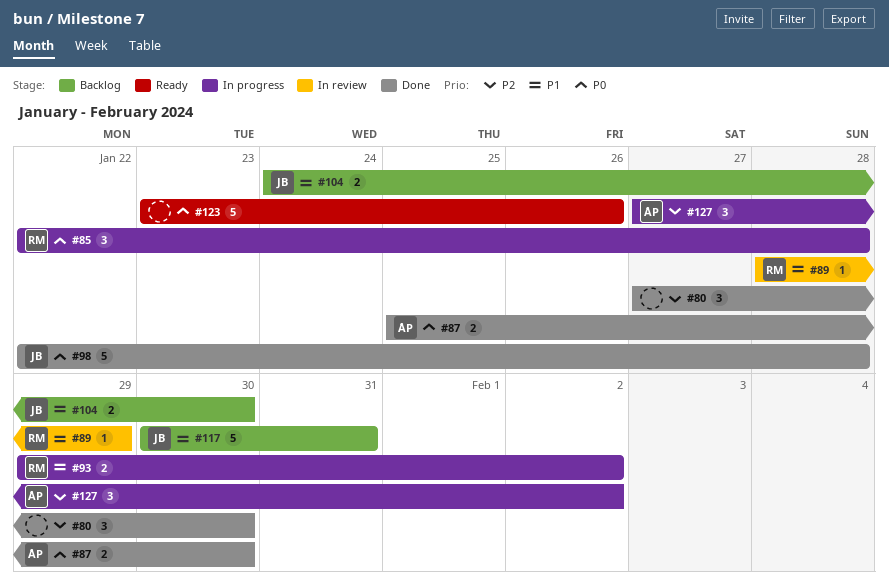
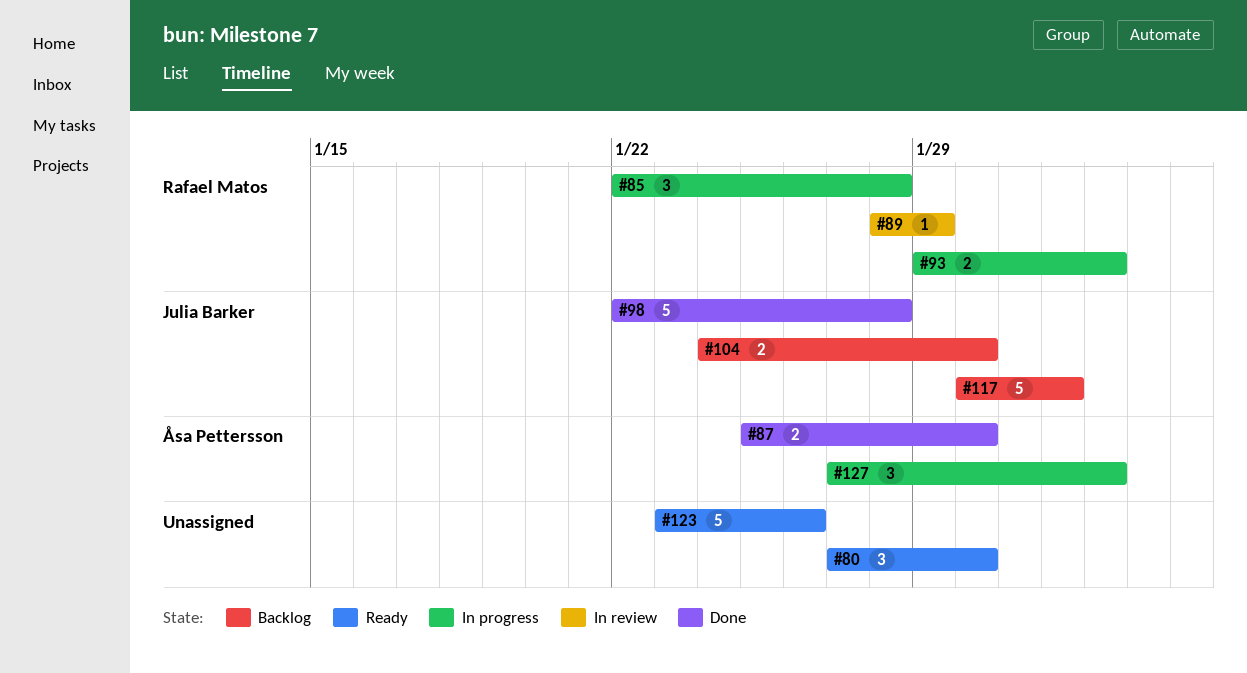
#80, status: Done -> Ready
#117, due: Jan 31 -> Feb 1

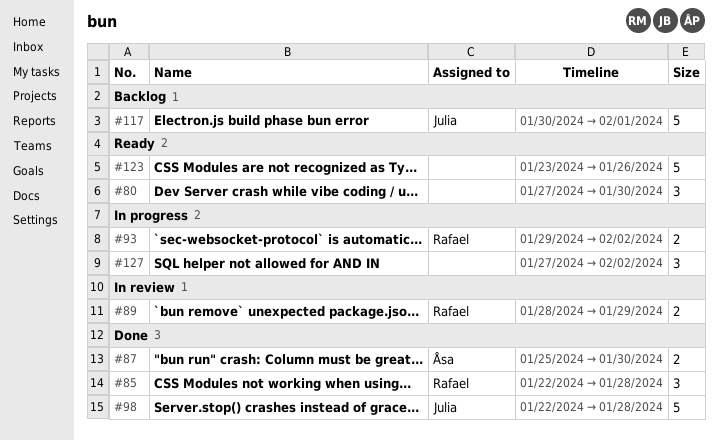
#85, status: In progress -> Done
#89, estimate: 1 -> 2
#104: present -> none
#127, owner: Åsa Pettersson -> none

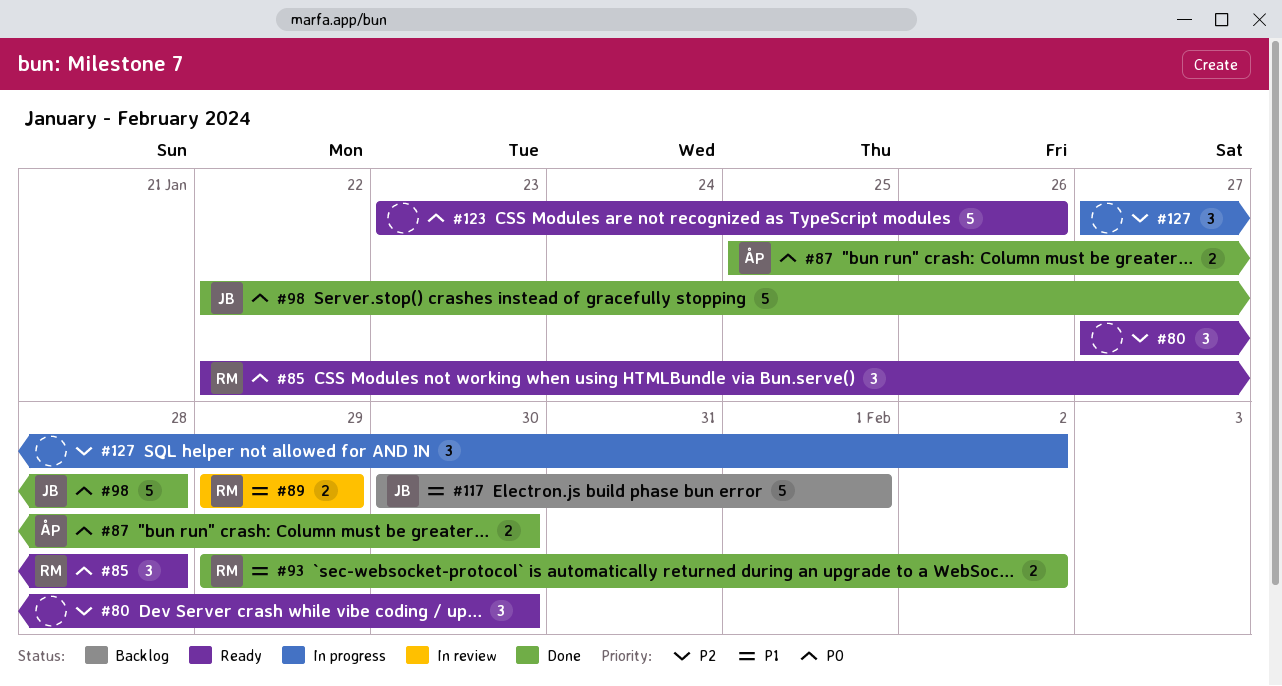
#85, status: Done -> Ready
#89, start: Jan 28 -> Jan 29
#93, status: In progress -> Done

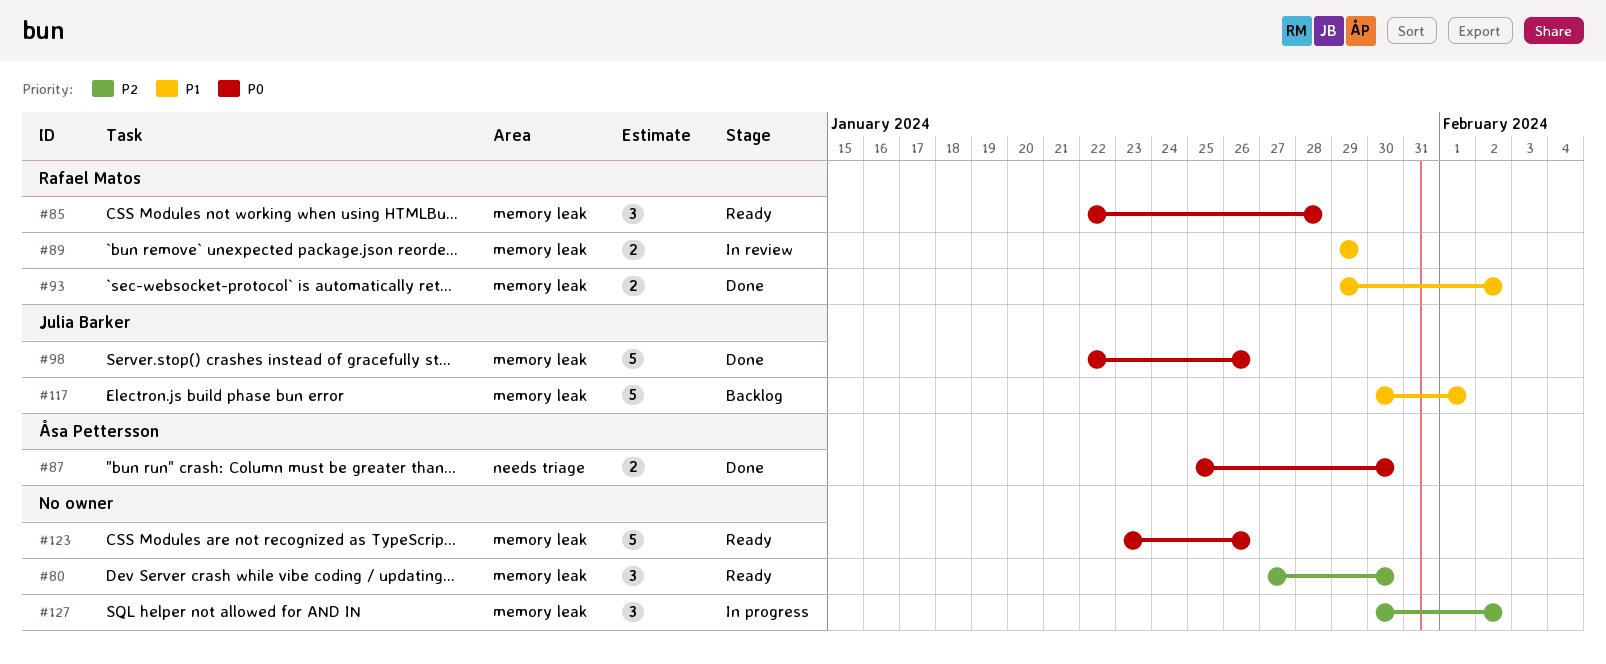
#98, due: Jan 28 -> Jan 26
#127, start: Jan 27 -> Jan 30

